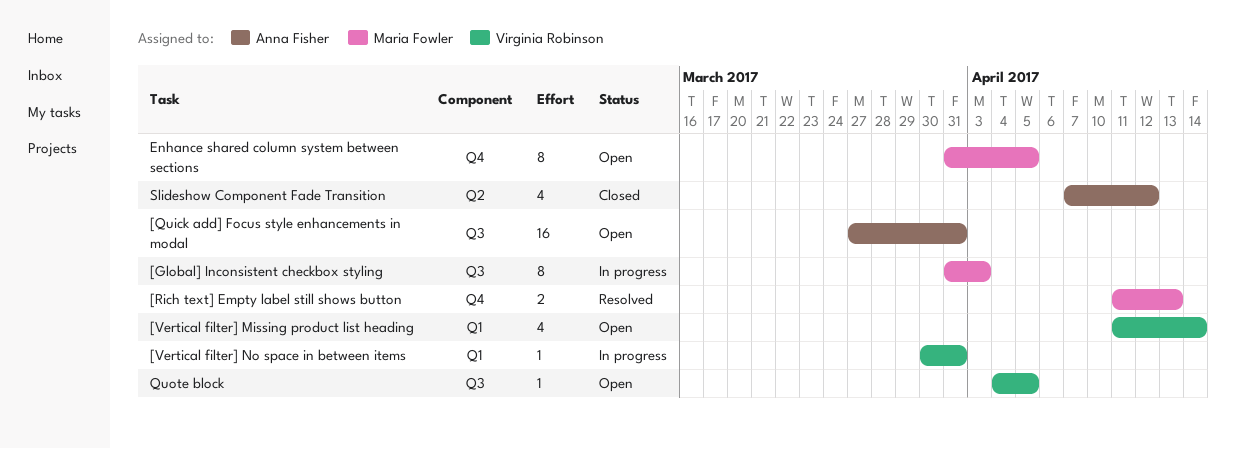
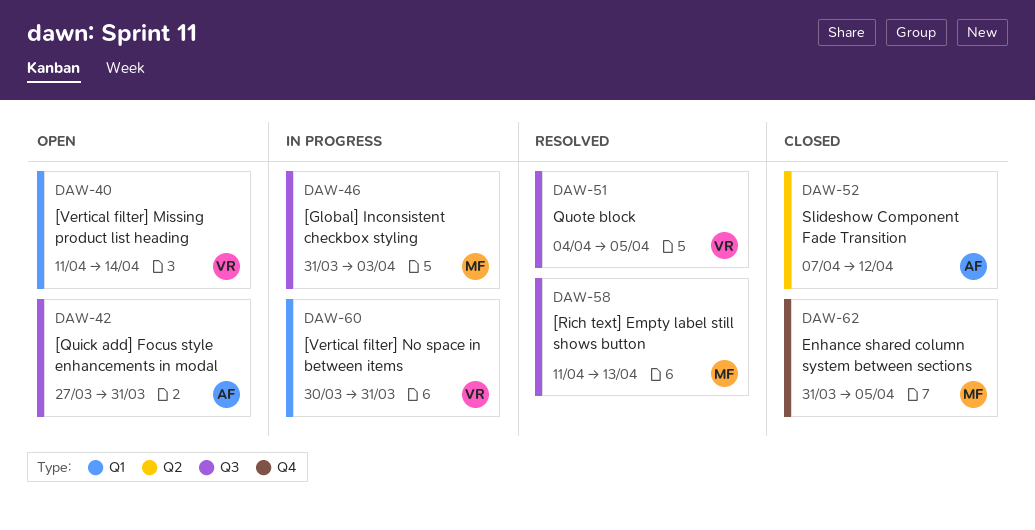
[Rich text] Empty label still shows button, label: Q4 -> Q3
Enhance shared column system between sections, status: Open -> Closed
Quote block, status: Open -> Resolved

